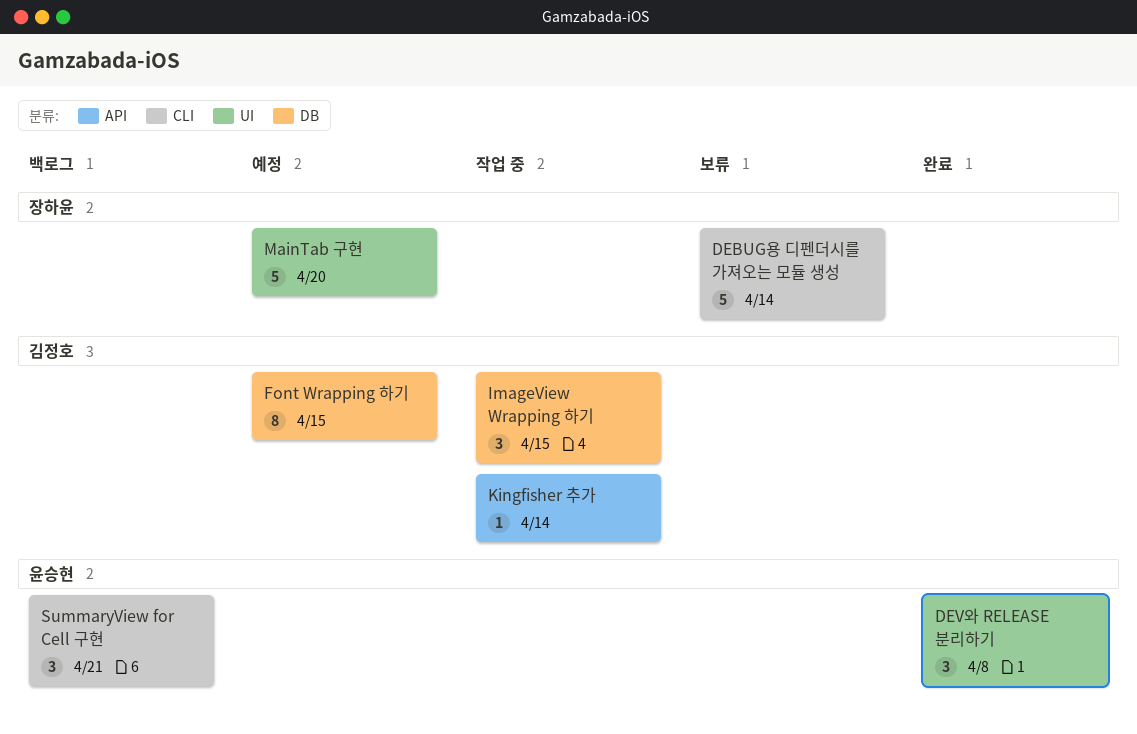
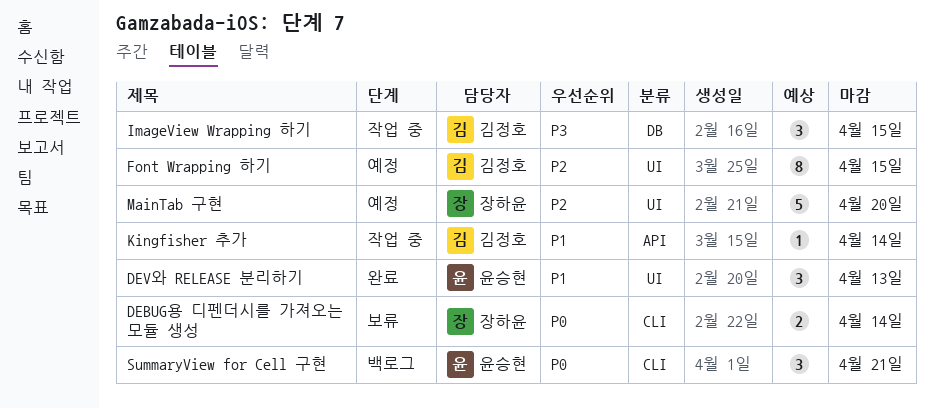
DEBUG용 디펜더시를 가져오는 모듈 생성, estimate: 5 -> 2
DEV와 RELEASE 분리하기, due: Apr 8 -> Apr 13
Font Wrapping 하기, label: DB -> UI

